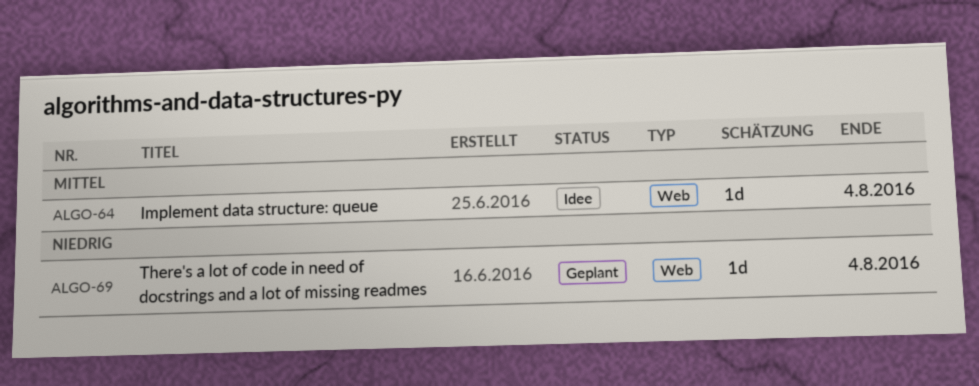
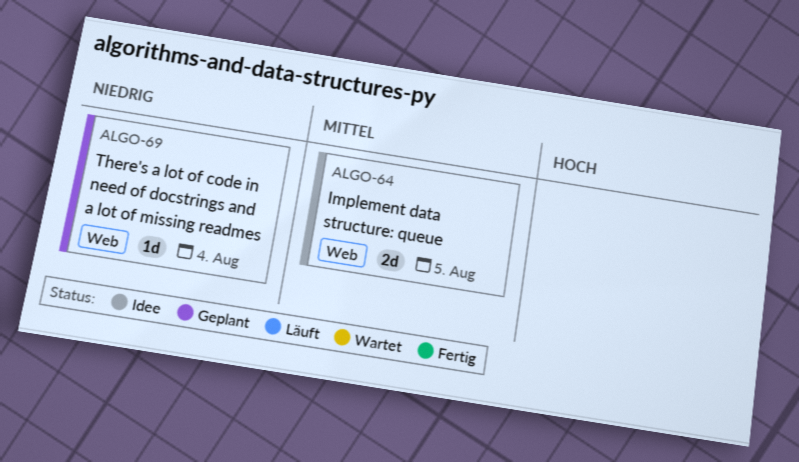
ALGO-64, estimate: 1d -> 2d
ALGO-64, due: Aug 4 -> Aug 5

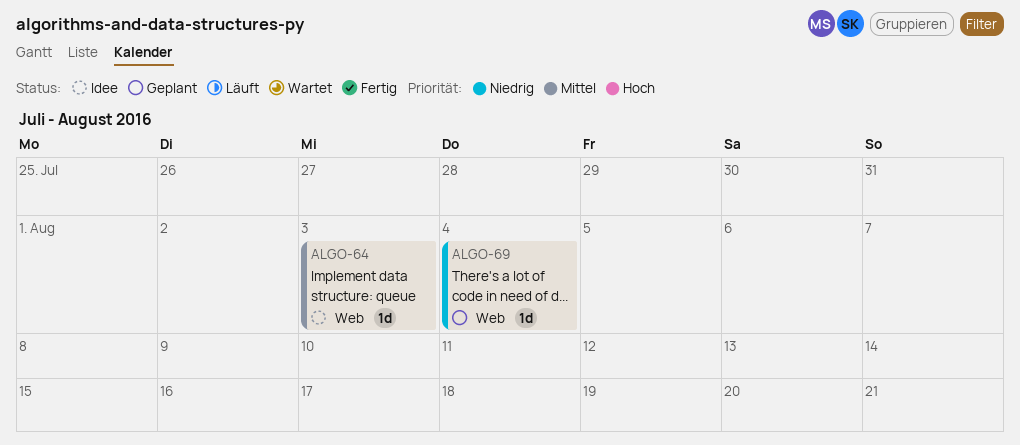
ALGO-64, estimate: 2d -> 1d
ALGO-64, due: Aug 5 -> Aug 3

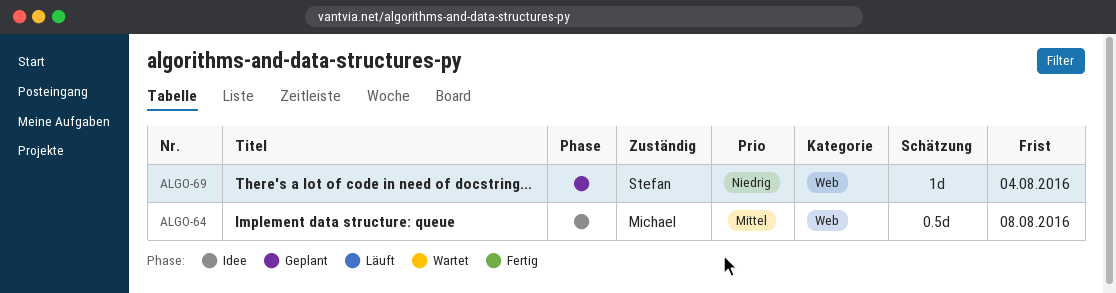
ALGO-64, estimate: 1d -> 0.5d
ALGO-64, due: Aug 3 -> Aug 8

